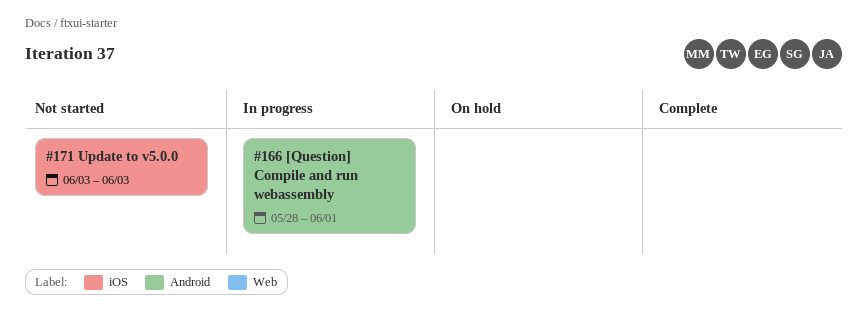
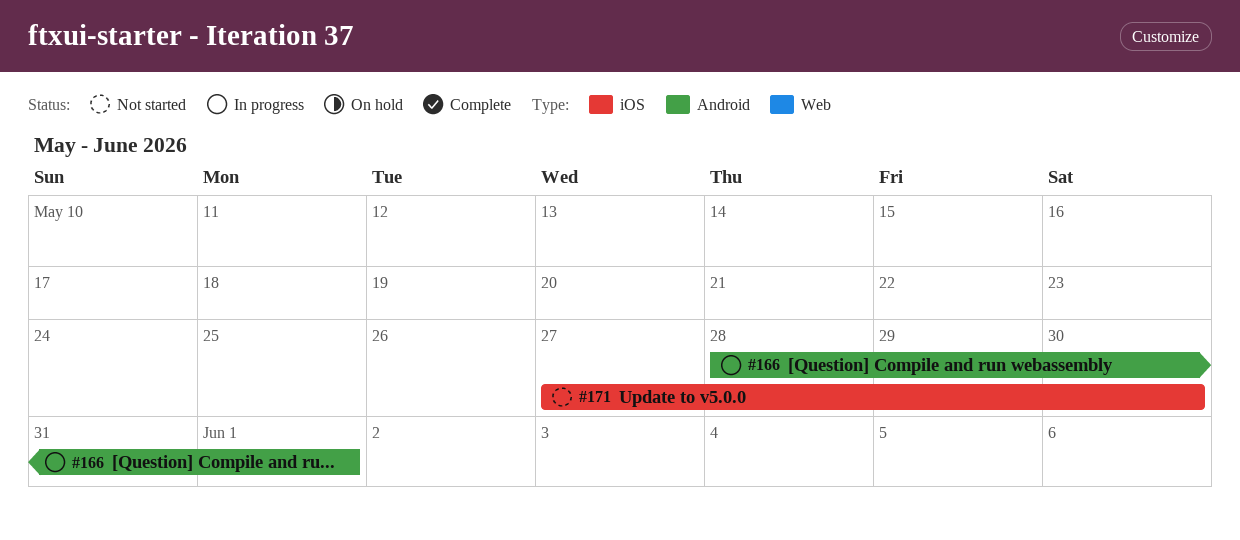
#171, start: Jun 3 -> May 27
#171, due: Jun 3 -> May 30

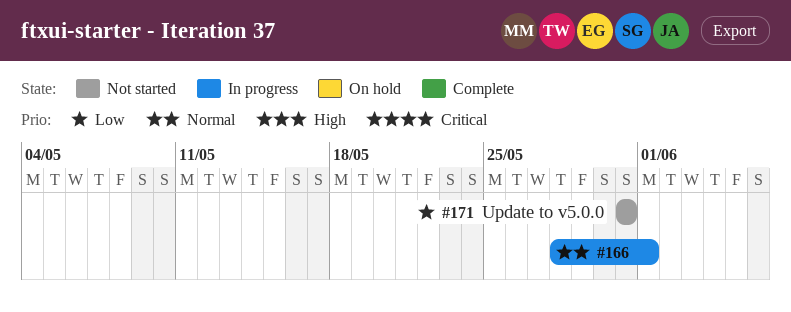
#171, start: May 27 -> May 31
#171, due: May 30 -> May 31

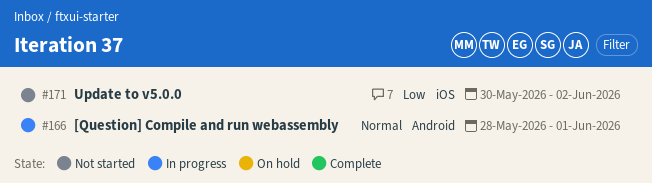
#171, start: May 31 -> May 30
#171, due: May 31 -> Jun 2

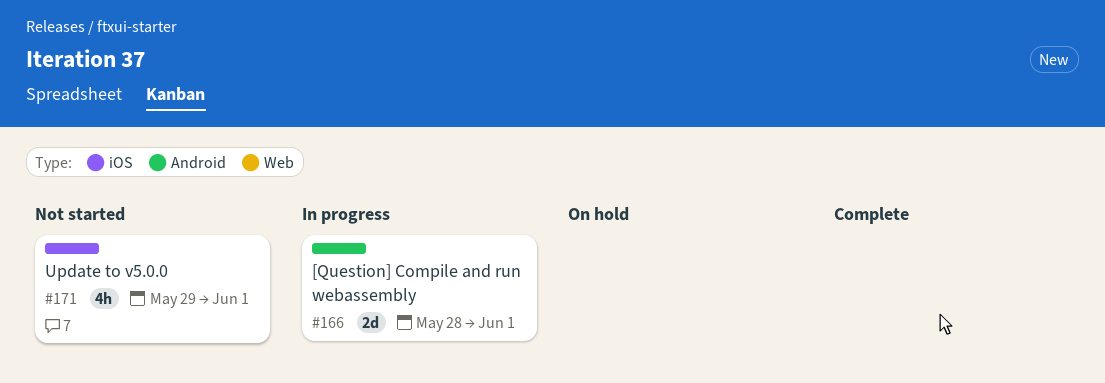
#171, start: May 30 -> May 29
#171, due: Jun 2 -> Jun 1

